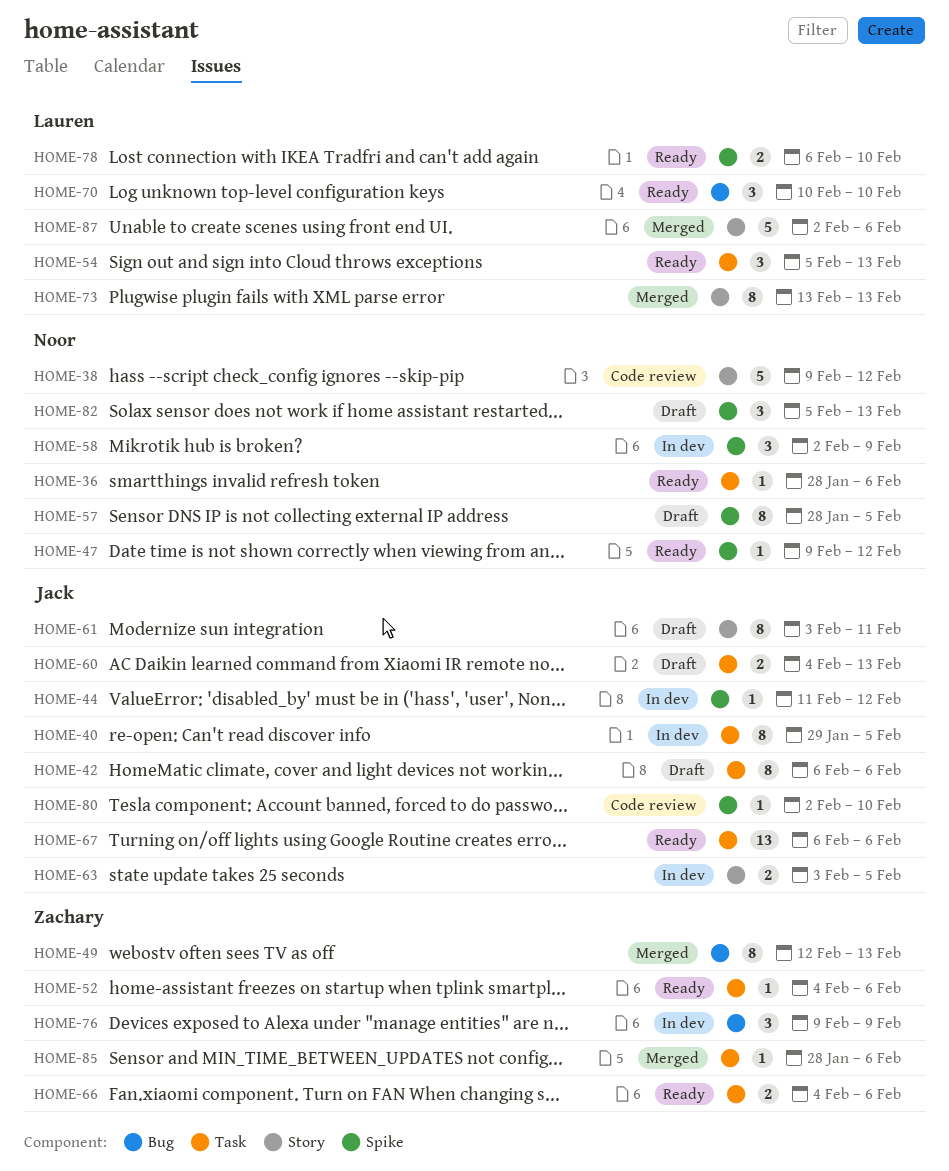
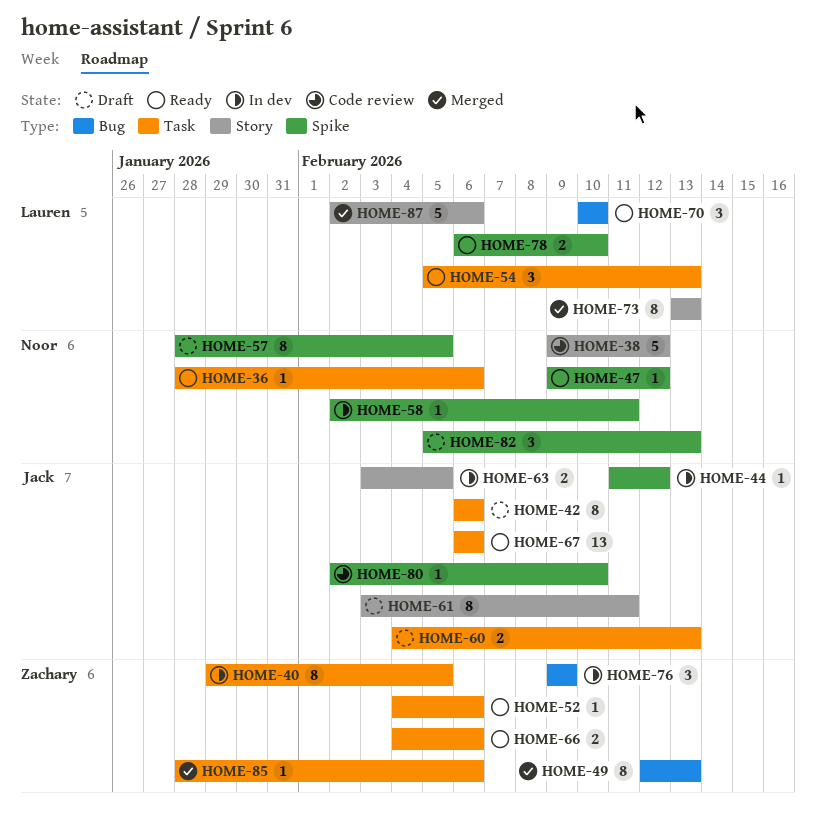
HOME-40, owner: Jack -> Zachary
HOME-58, estimate: 3 -> 1
HOME-58, due: Feb 9 -> Feb 11

